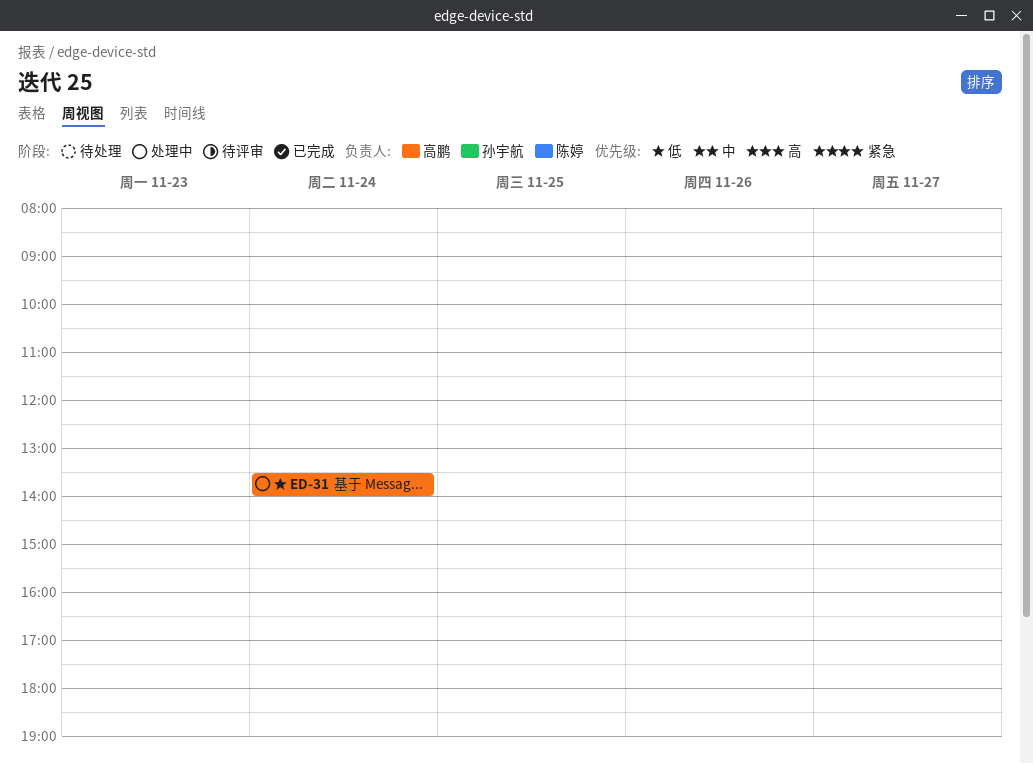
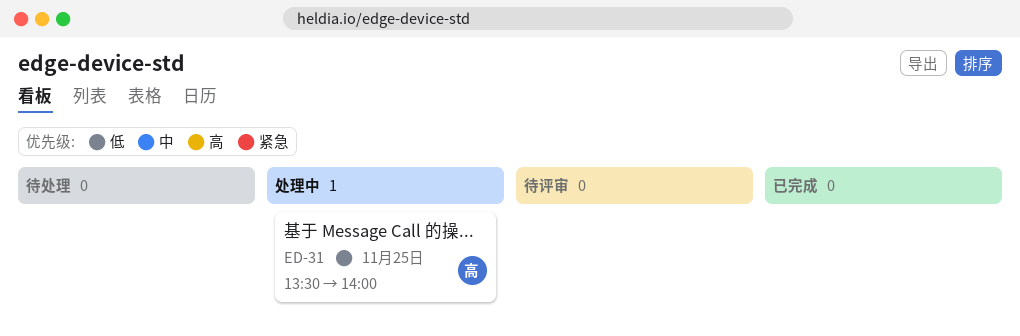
ED-31, day: Nov 24 -> Nov 25

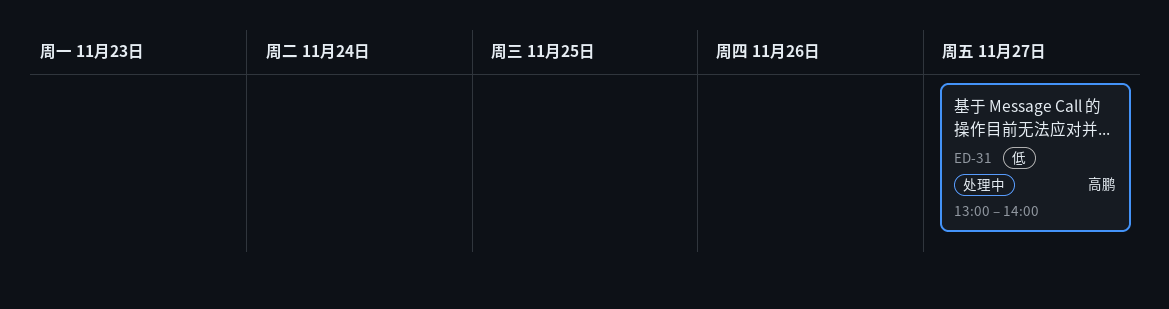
ED-31, day: Nov 25 -> Nov 27
ED-31, begins: 13:30 -> 13:00

